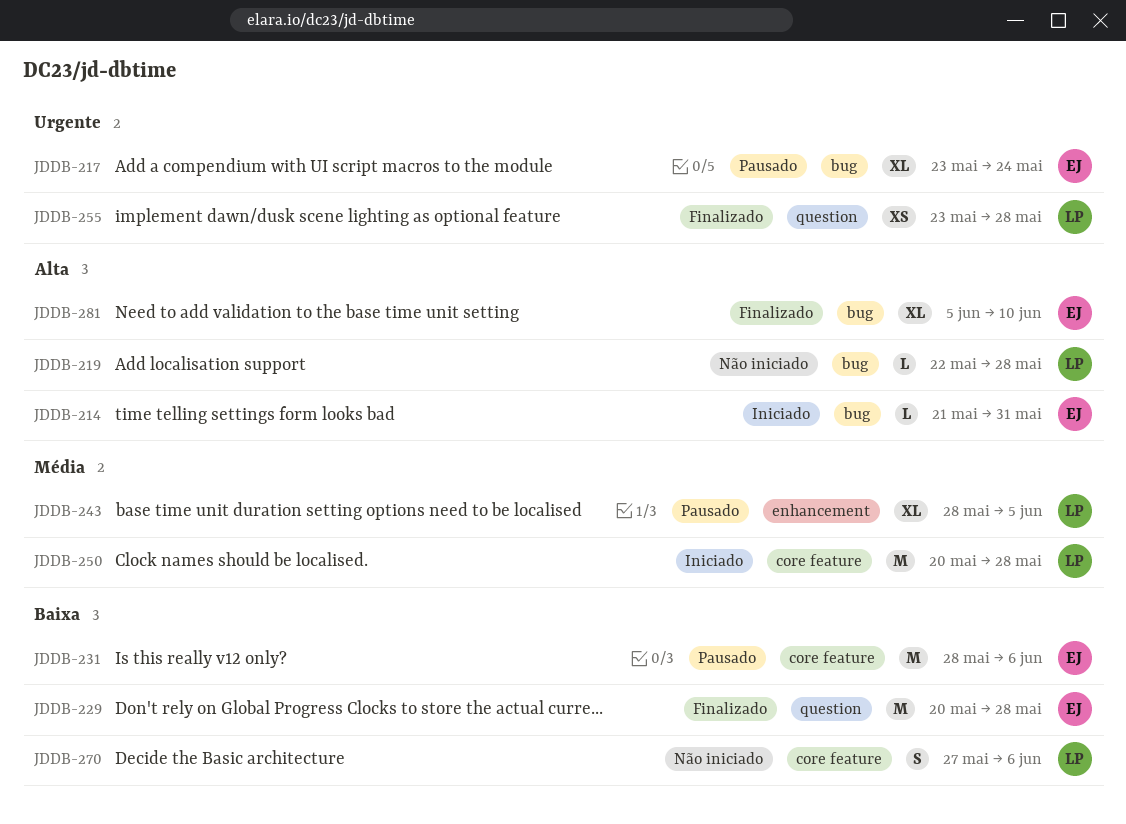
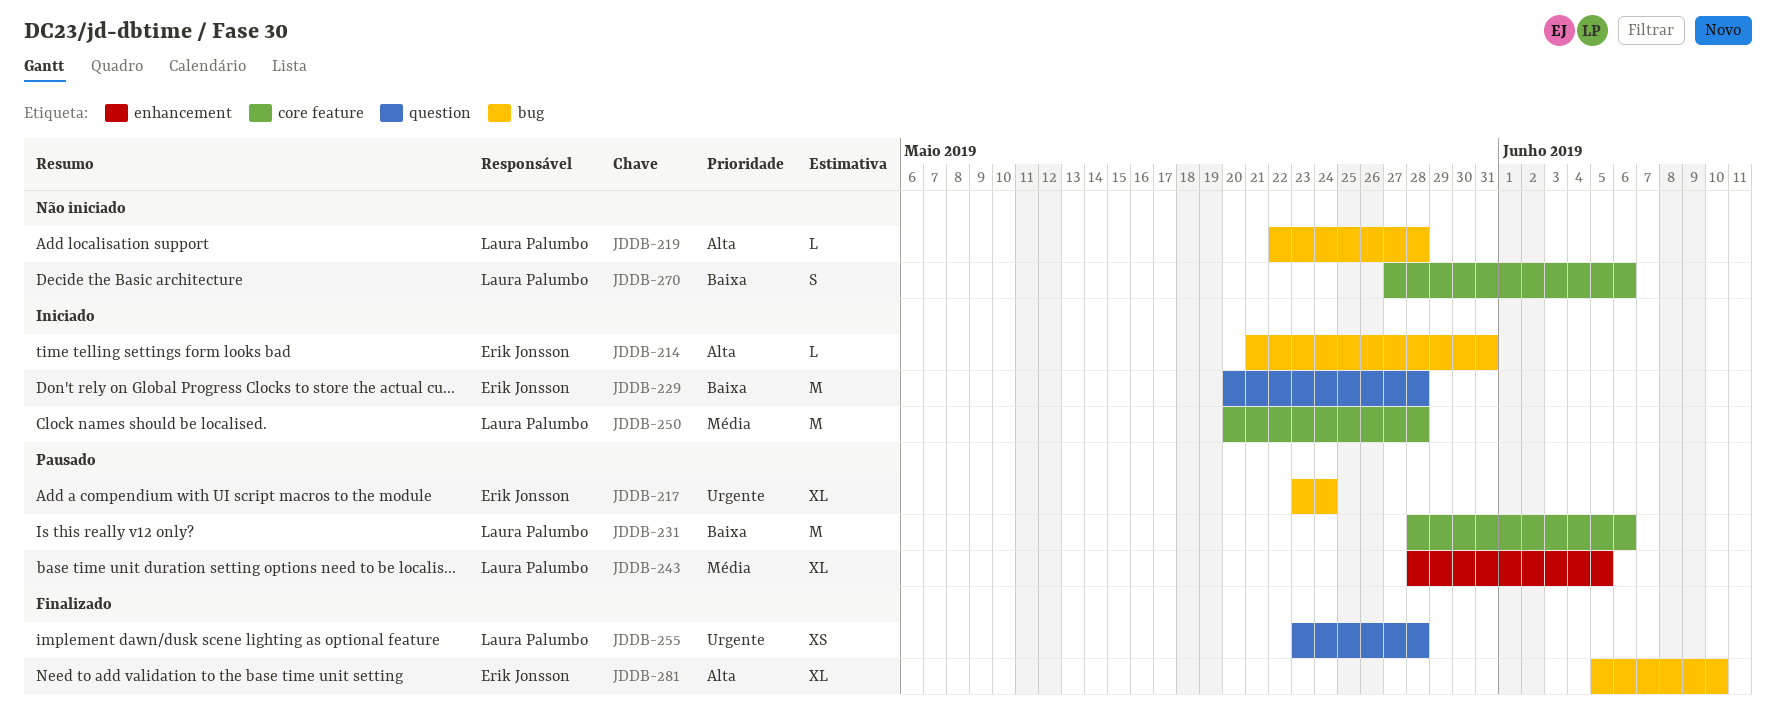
JDDB-229, status: Finalizado -> Iniciado
JDDB-231, owner: Erik Jonsson -> Laura Palumbo

